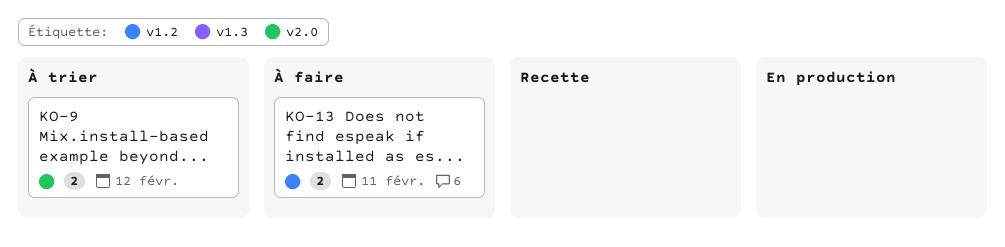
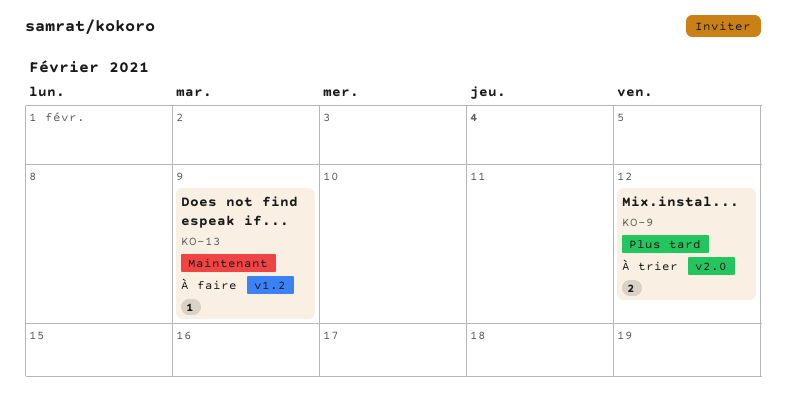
KO-13, estimate: 2 -> 1
KO-13, due: Feb 11 -> Feb 9

